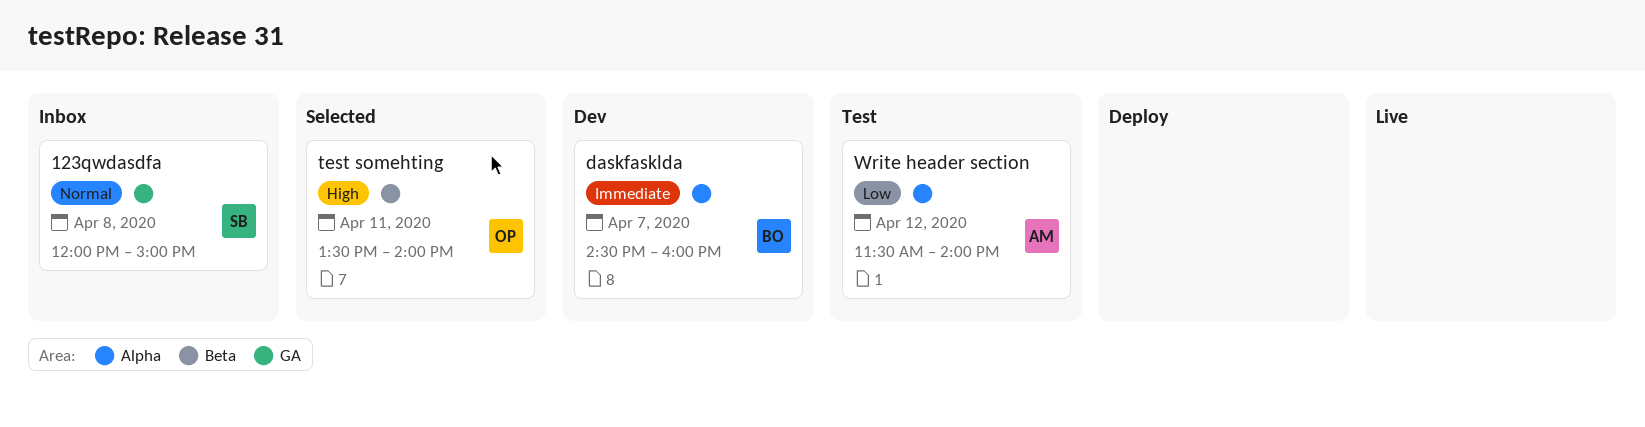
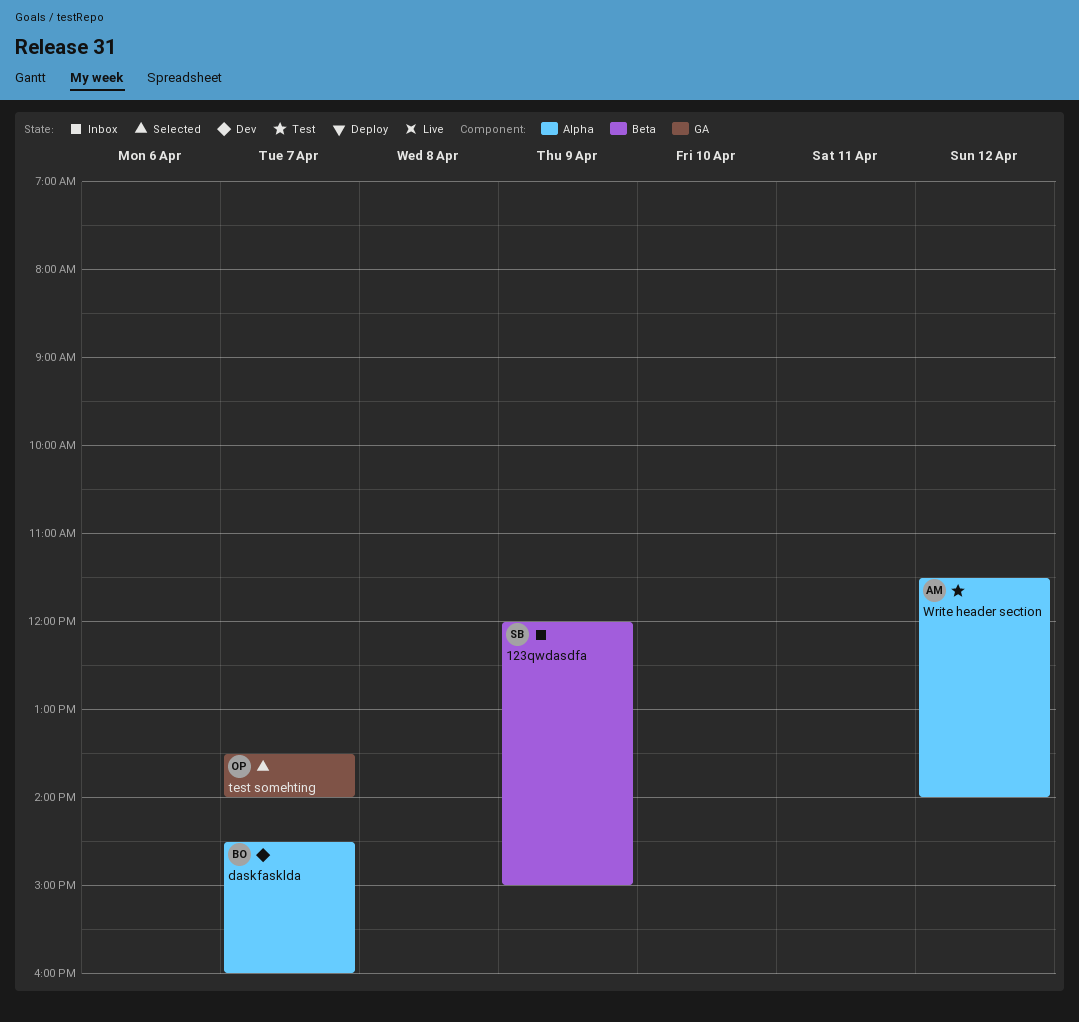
123qwdasdfa, label: GA -> Beta
123qwdasdfa, day: Apr 8 -> Apr 9
test somehting, label: Beta -> GA
test somehting, day: Apr 11 -> Apr 7

